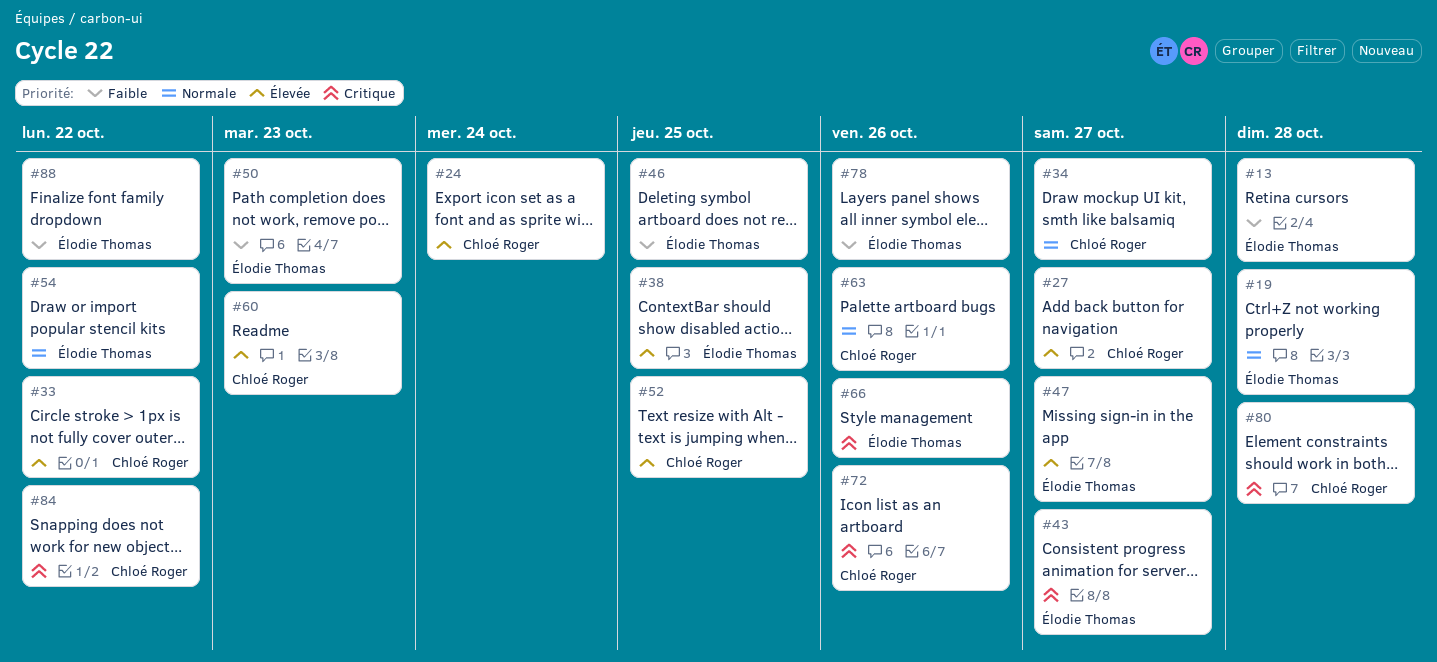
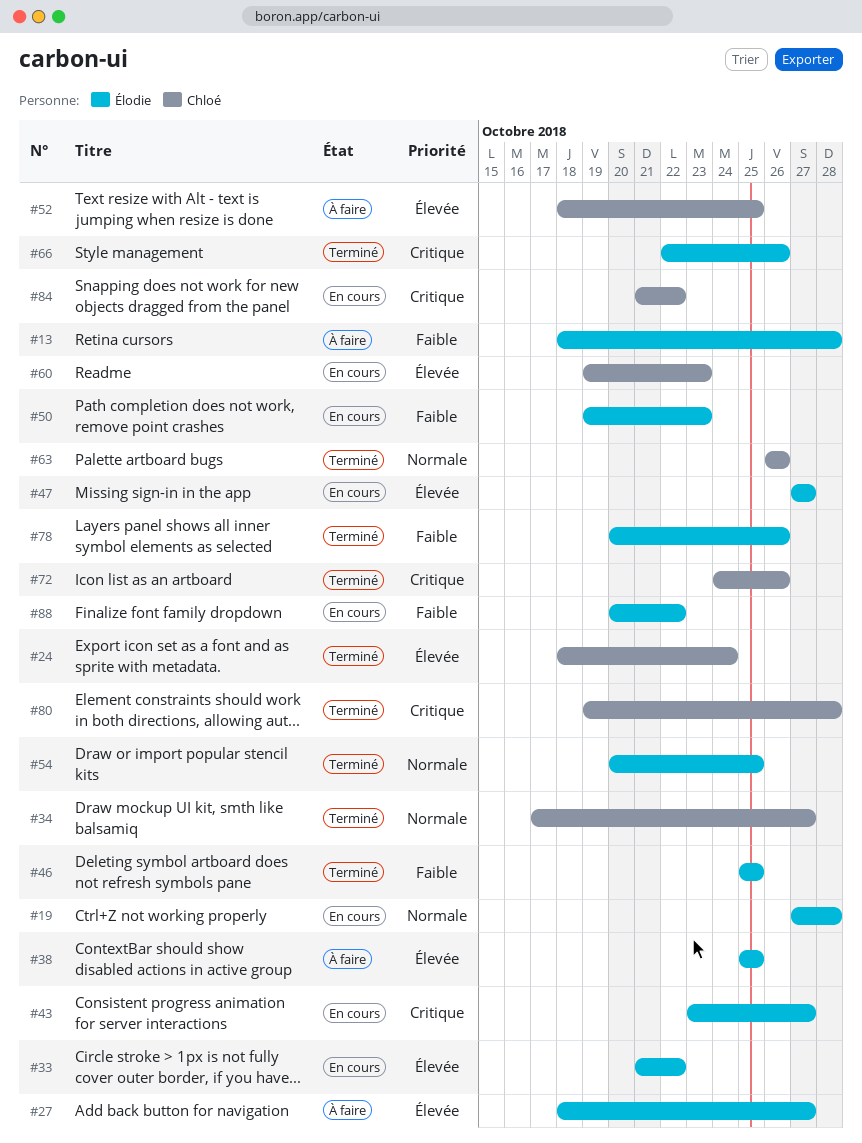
#27, owner: Chloé Roger -> Élodie Thomas
#33, owner: Chloé Roger -> Élodie Thomas
#54, due: Oct 22 -> Oct 25

